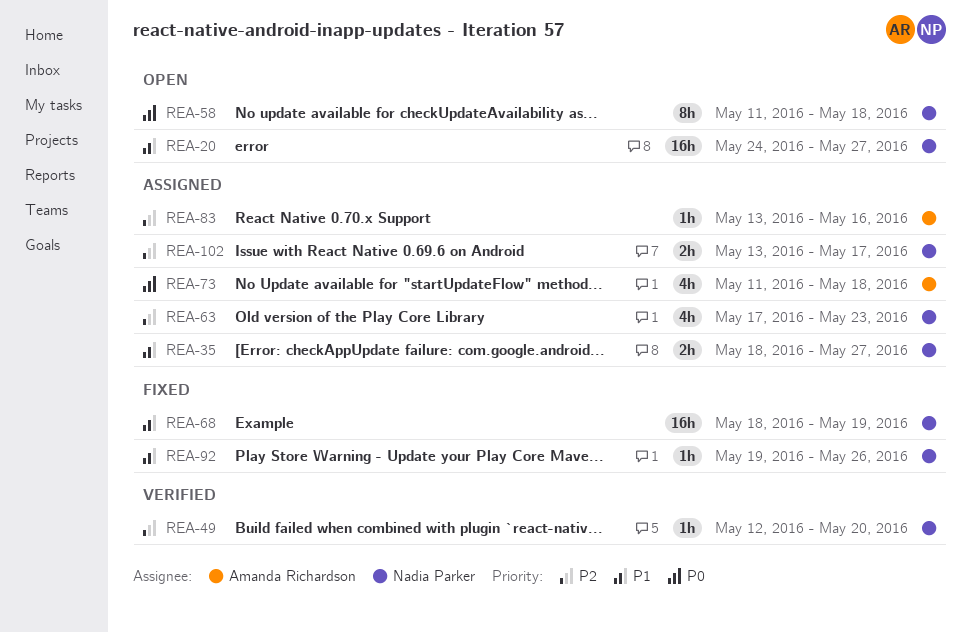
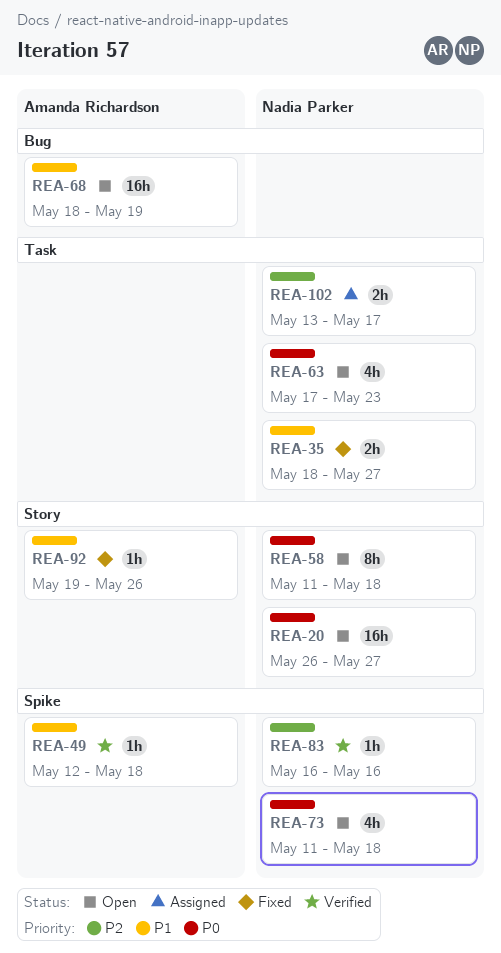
REA-20, priority: P1 -> P0
REA-20, start: May 24 -> May 26
REA-35, status: Assigned -> Fixed
REA-49, owner: Nadia Parker -> Amanda Richardson
REA-49, priority: P2 -> P1
REA-49, due: May 20 -> May 18
REA-63, status: Assigned -> Open
REA-63, priority: P2 -> P0
REA-68, status: Fixed -> Open
REA-68, owner: Nadia Parker -> Amanda Richardson
REA-73, status: Assigned -> Open
REA-73, owner: Amanda Richardson -> Nadia Parker
REA-83, status: Assigned -> Verified
REA-83, owner: Amanda Richardson -> Nadia Parker
REA-83, start: May 13 -> May 16
REA-92, owner: Nadia Parker -> Amanda Richardson

